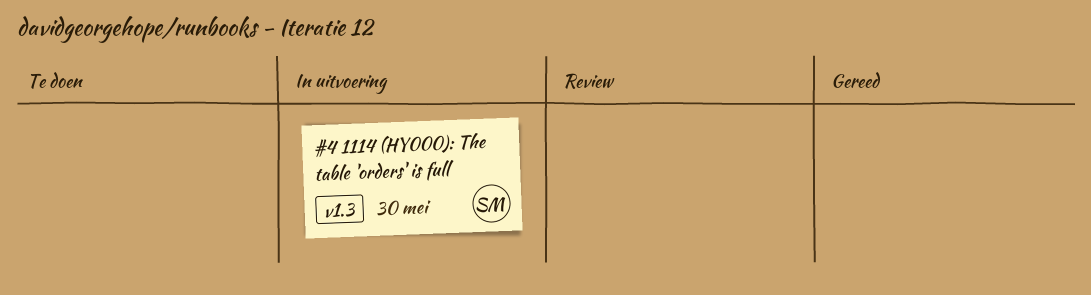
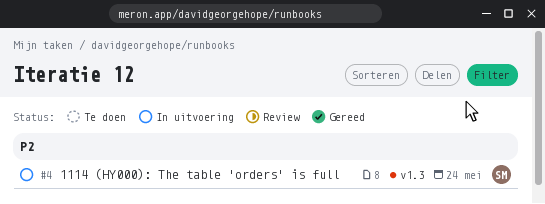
#4, due: May 30 -> May 24

